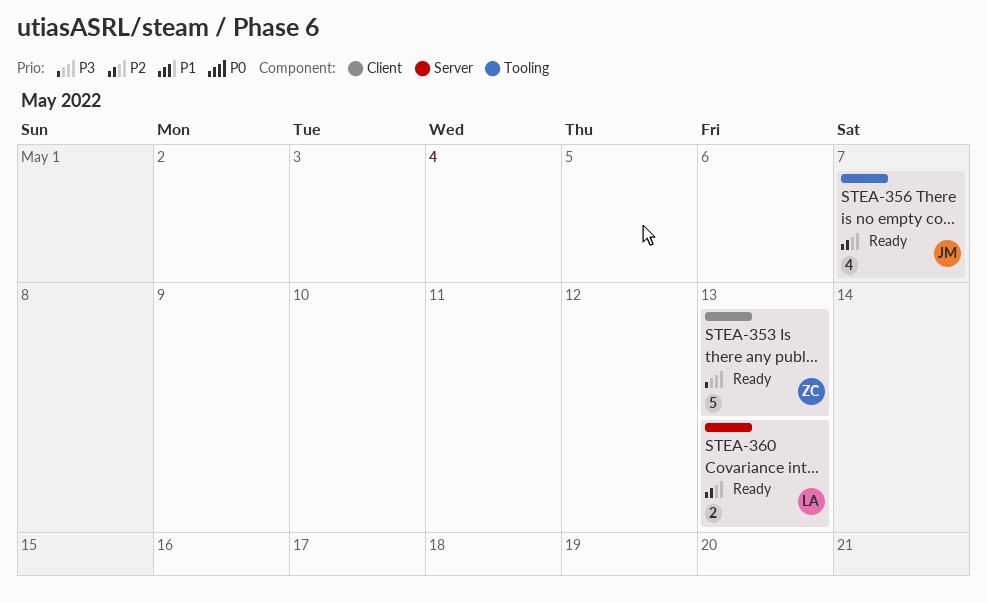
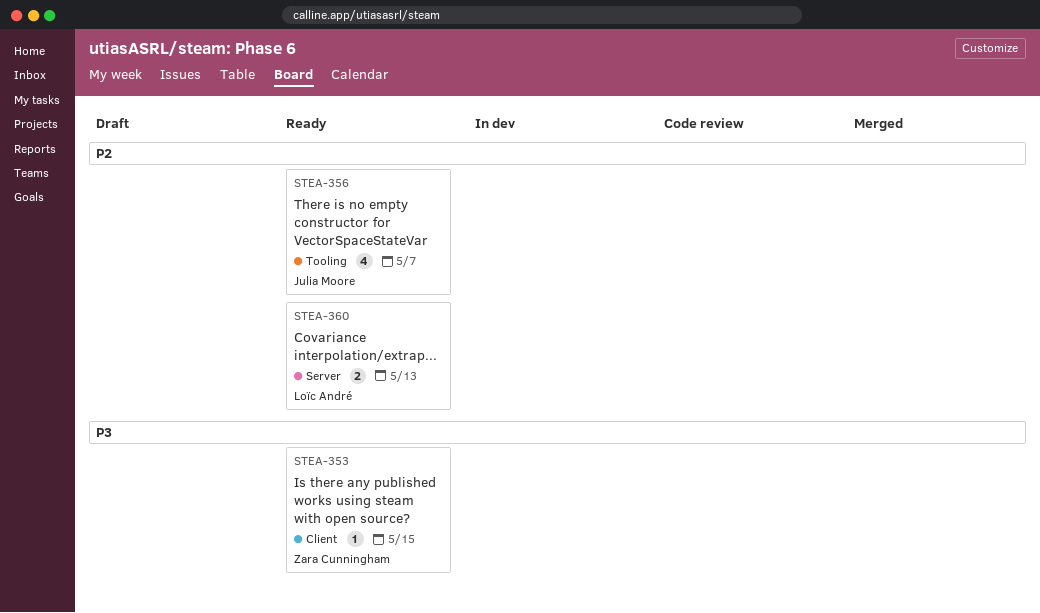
STEA-353, estimate: 5 -> 1
STEA-353, due: May 13 -> May 15

